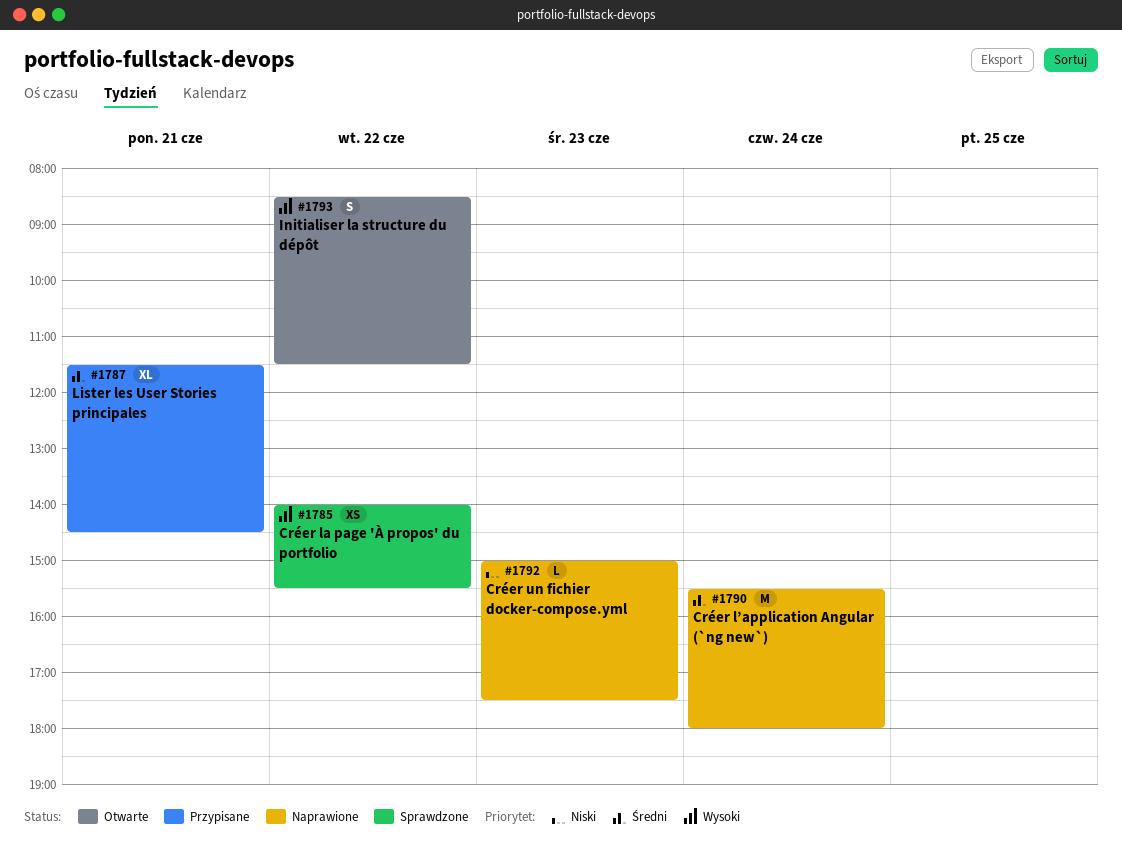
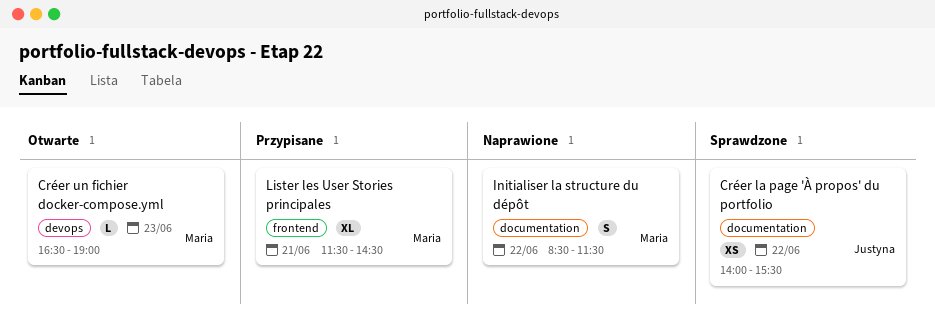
Créer l’application Angular (`ng new`): present -> none
Créer un fichier docker-compose.yml, status: Naprawione -> Otwarte
Créer un fichier docker-compose.yml, begins: 15:00 -> 16:30
Créer un fichier docker-compose.yml, ends: 17:30 -> 19:00
Initialiser la structure du dépôt, status: Otwarte -> Naprawione

